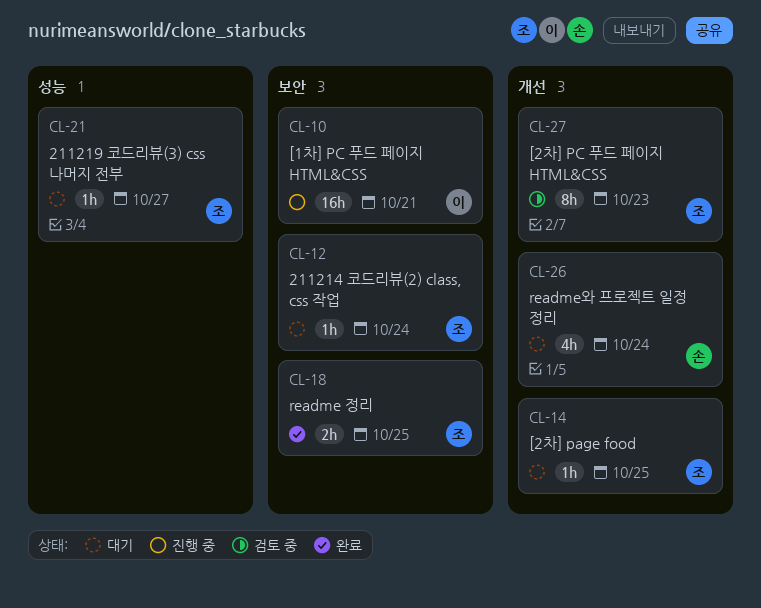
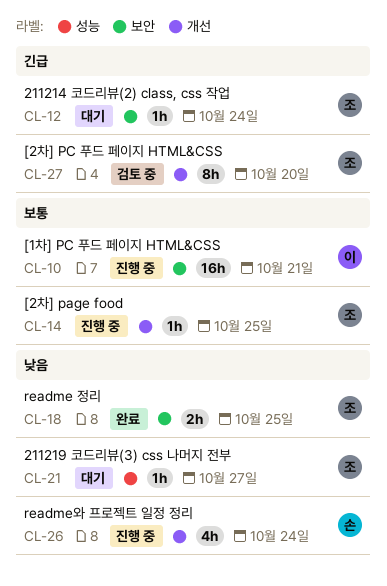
CL-14, status: 대기 -> 진행 중
CL-26, status: 대기 -> 진행 중
CL-27, due: Oct 23 -> Oct 20

